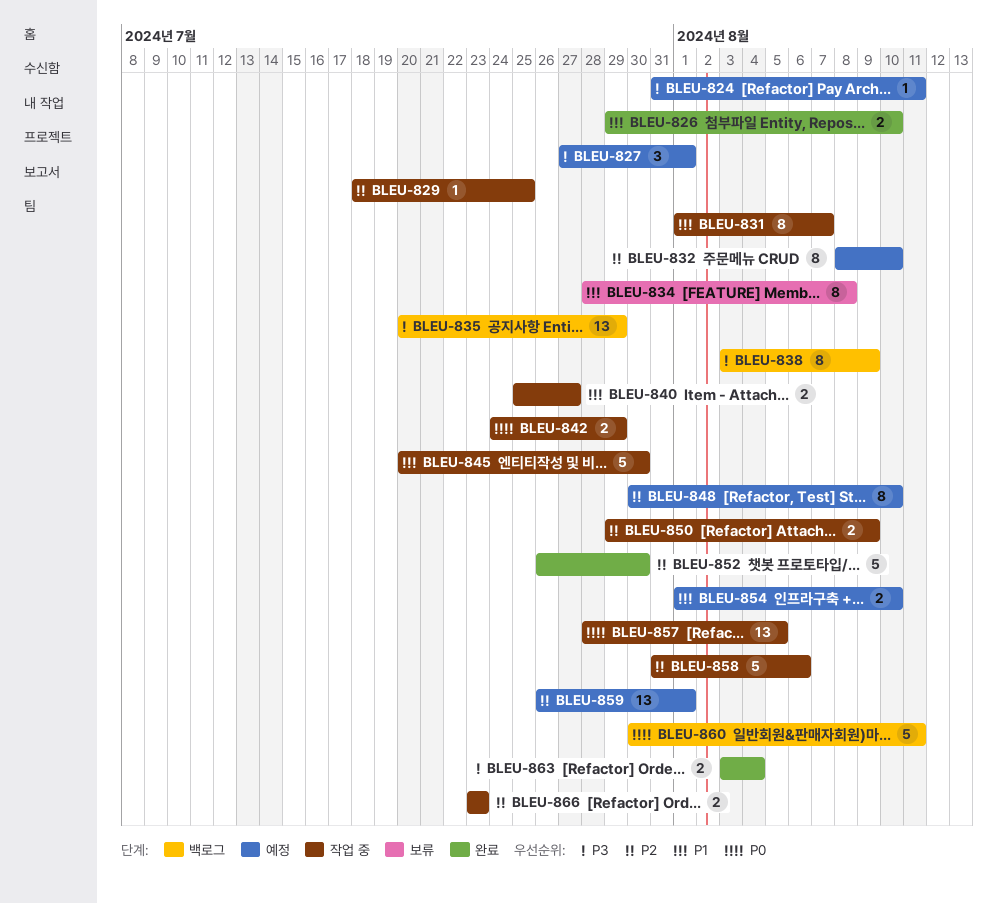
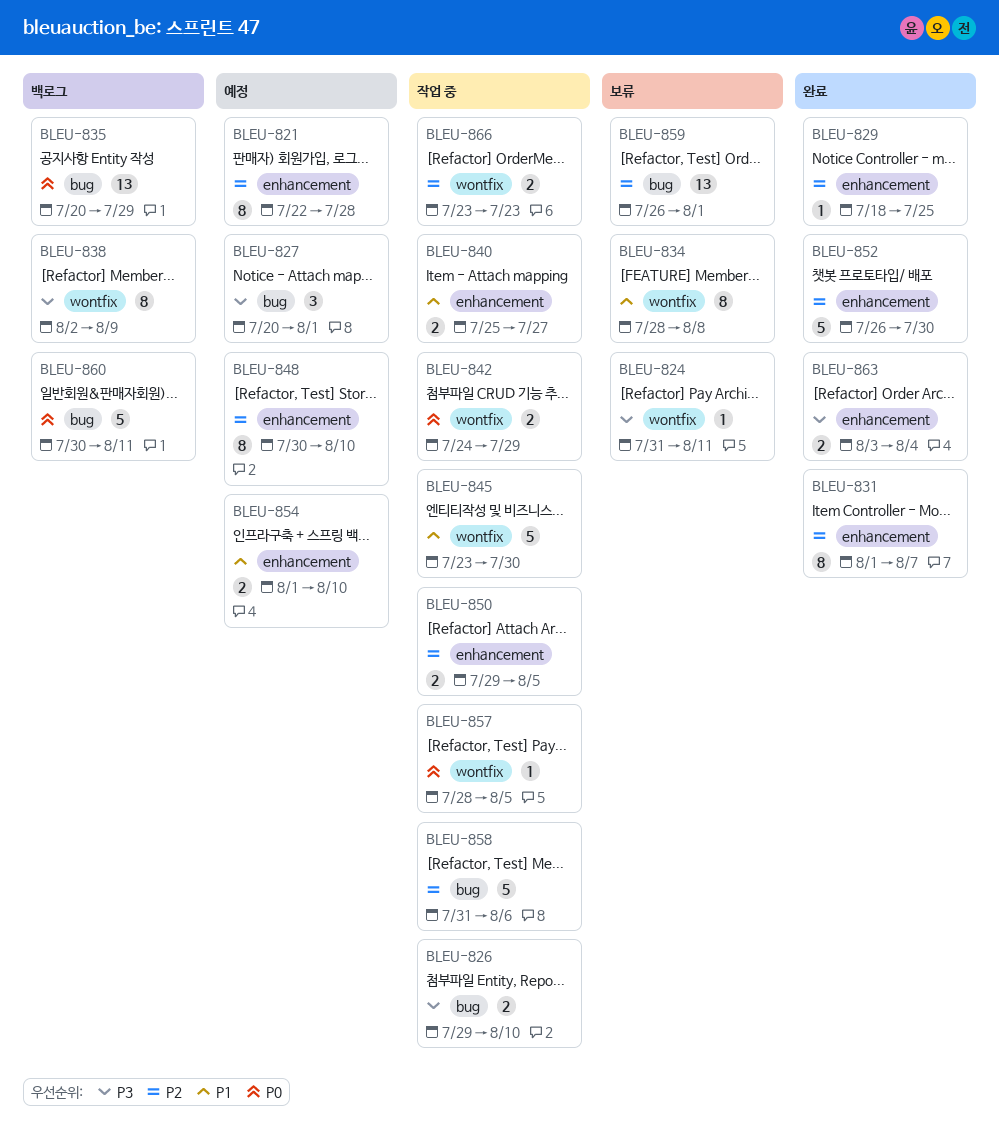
BLEU-821: none -> present
BLEU-824, status: 예정 -> 보류
BLEU-826, status: 완료 -> 작업 중
BLEU-826, priority: P1 -> P3
BLEU-827, start: Jul 27 -> Jul 20
BLEU-829, status: 작업 중 -> 완료
BLEU-831, status: 작업 중 -> 완료
BLEU-831, priority: P1 -> P2
BLEU-832: present -> none
BLEU-835, priority: P3 -> P0
BLEU-838, start: Aug 3 -> Aug 2
BLEU-845, start: Jul 20 -> Jul 23
BLEU-850, due: Aug 9 -> Aug 5
BLEU-857, estimate: 13 -> 1
BLEU-859, status: 예정 -> 보류

